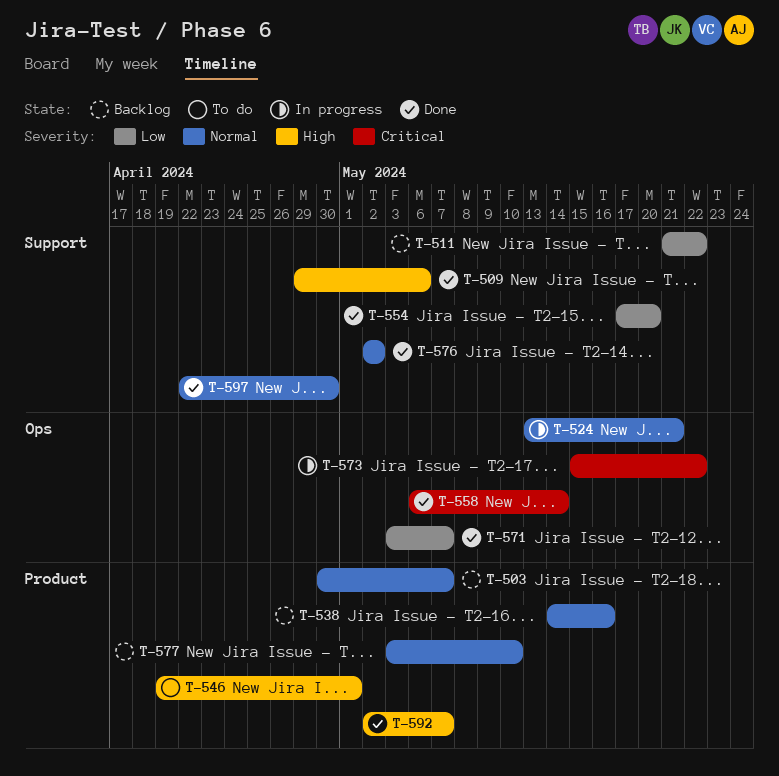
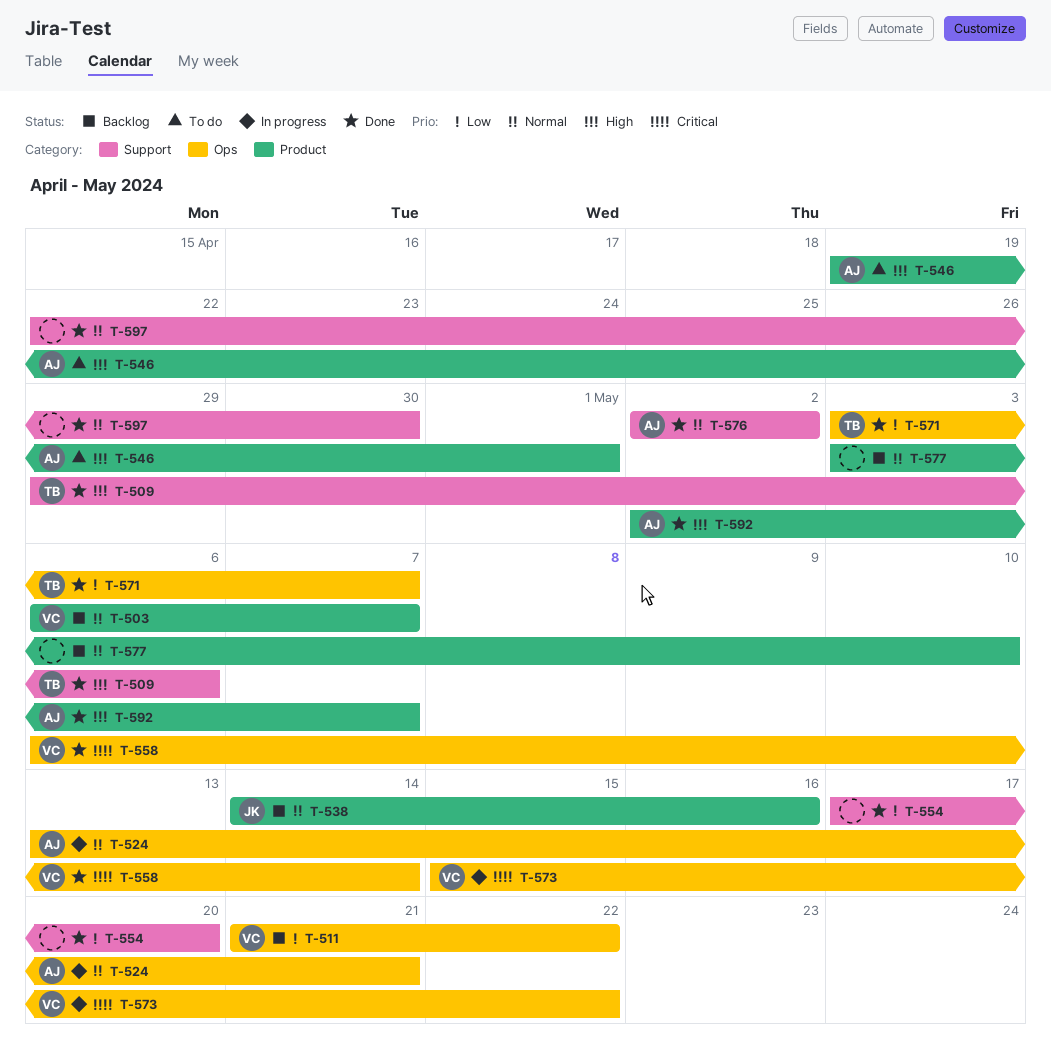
T-503, start: Apr 30 -> May 6
T-511, label: Support -> Ops

